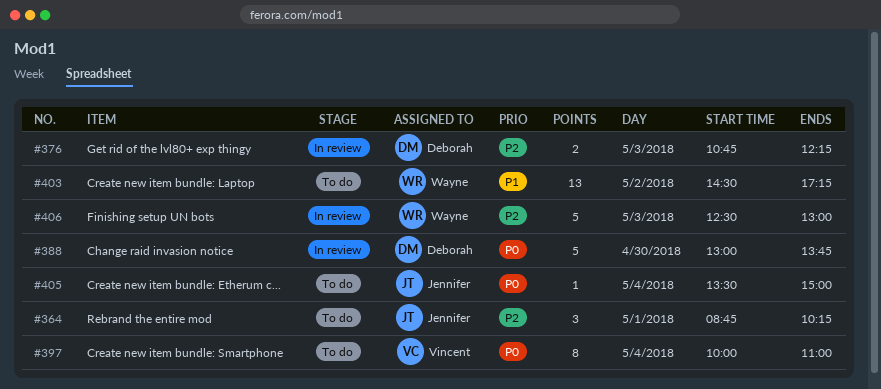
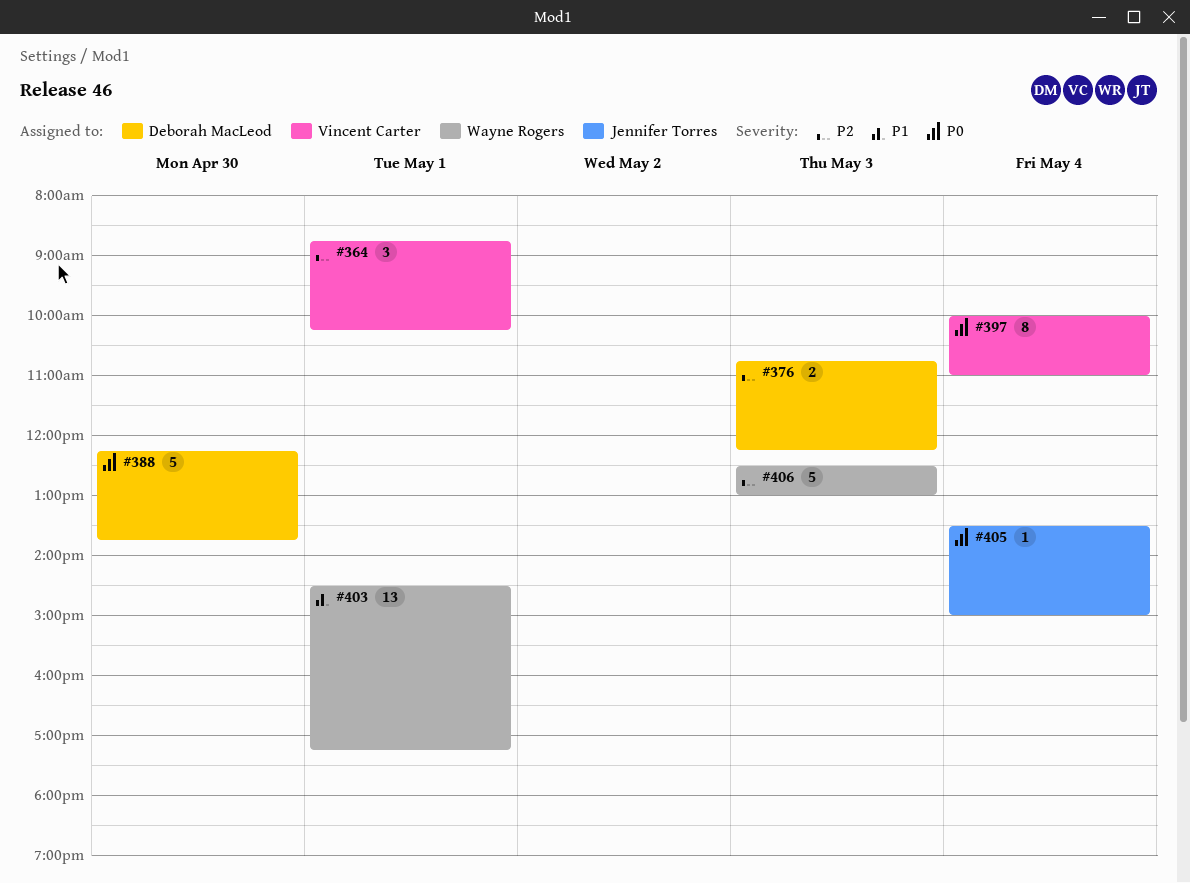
#364, owner: Jennifer Torres -> Vincent Carter
#388, begins: 13:00 -> 12:15
#403, day: May 2 -> May 1

